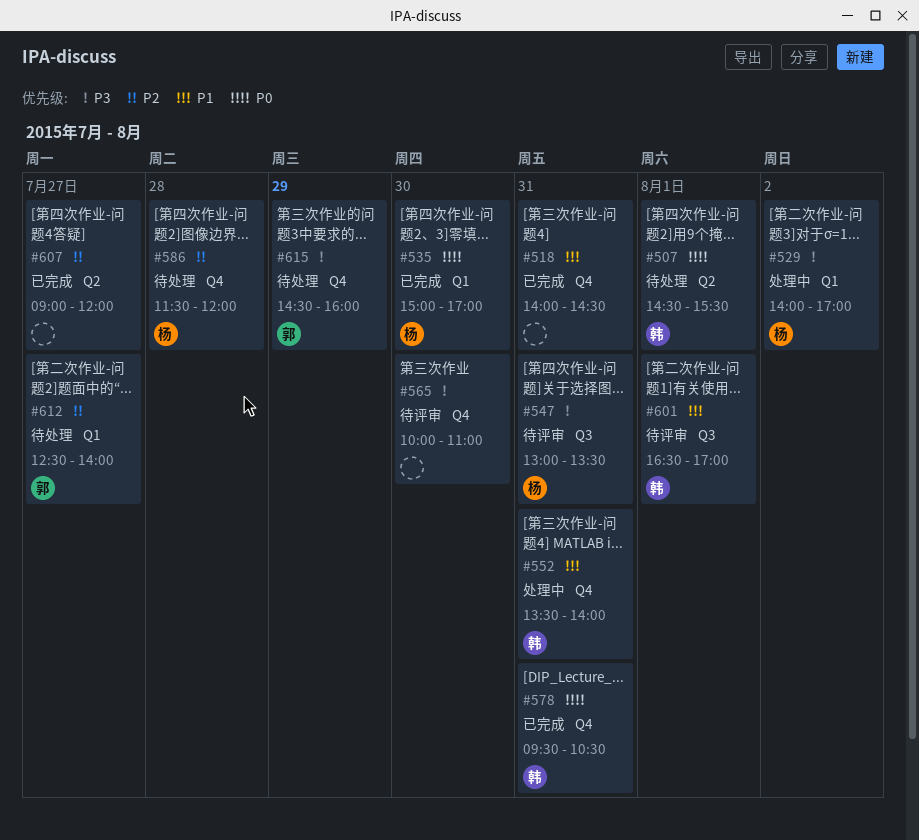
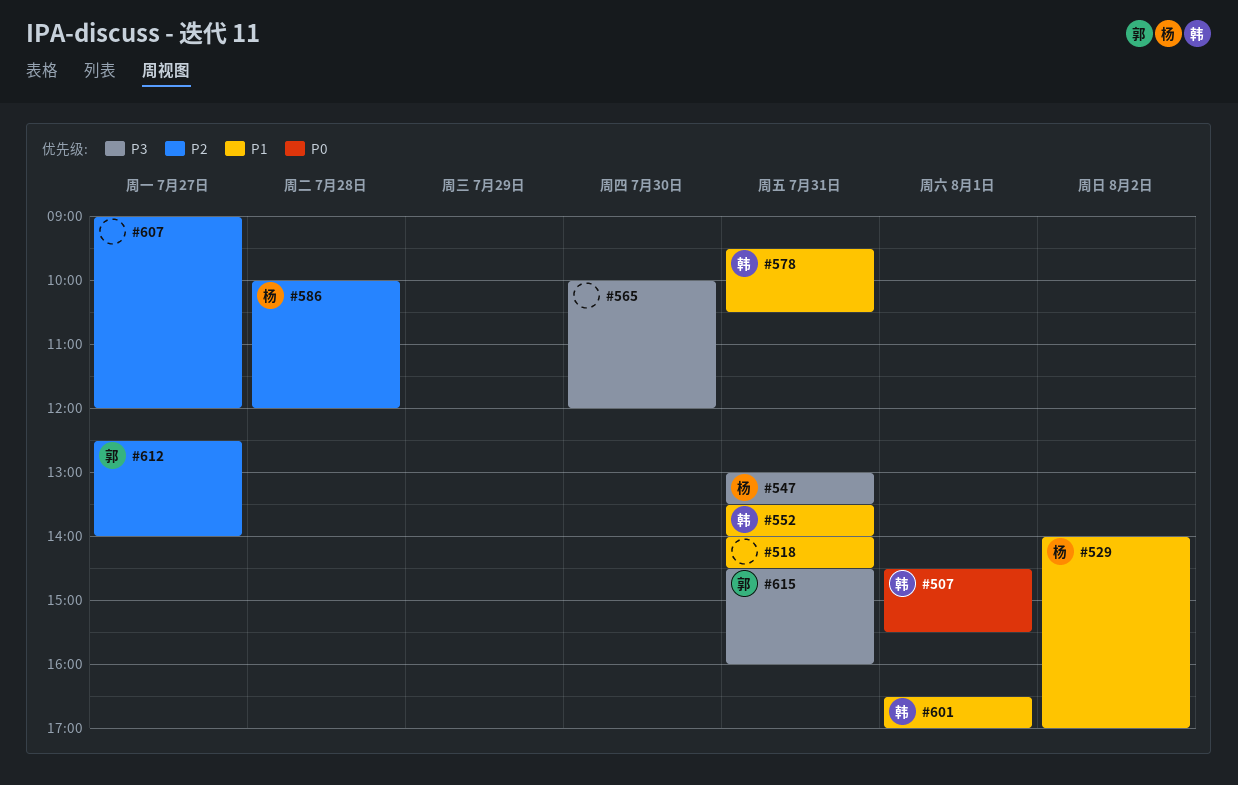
#529, priority: P3 -> P1
#535: present -> none
#565, ends: 11:00 -> 12:00
#578, priority: P0 -> P1
#586, begins: 11:30 -> 10:00
#615, day: Jul 29 -> Jul 31

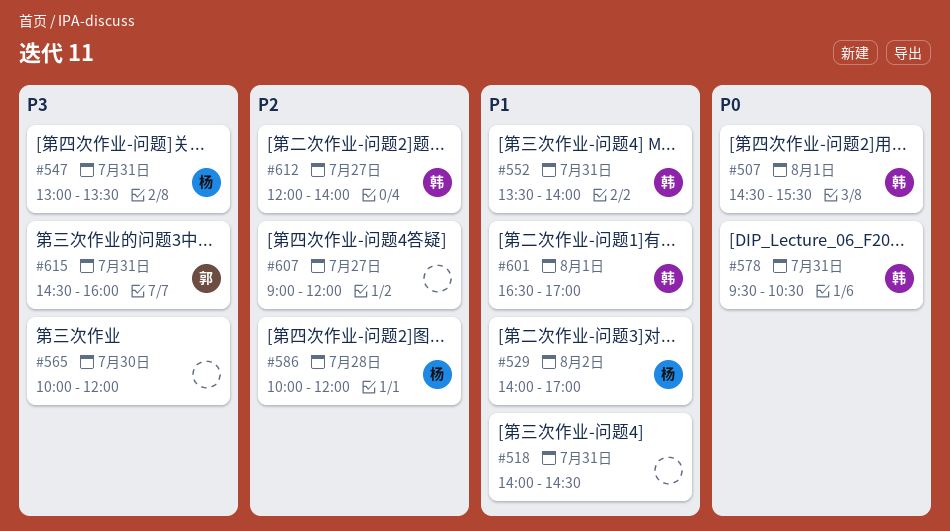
#578, priority: P1 -> P0
#612, owner: 郭 -> 韩
#612, begins: 12:30 -> 12:00

